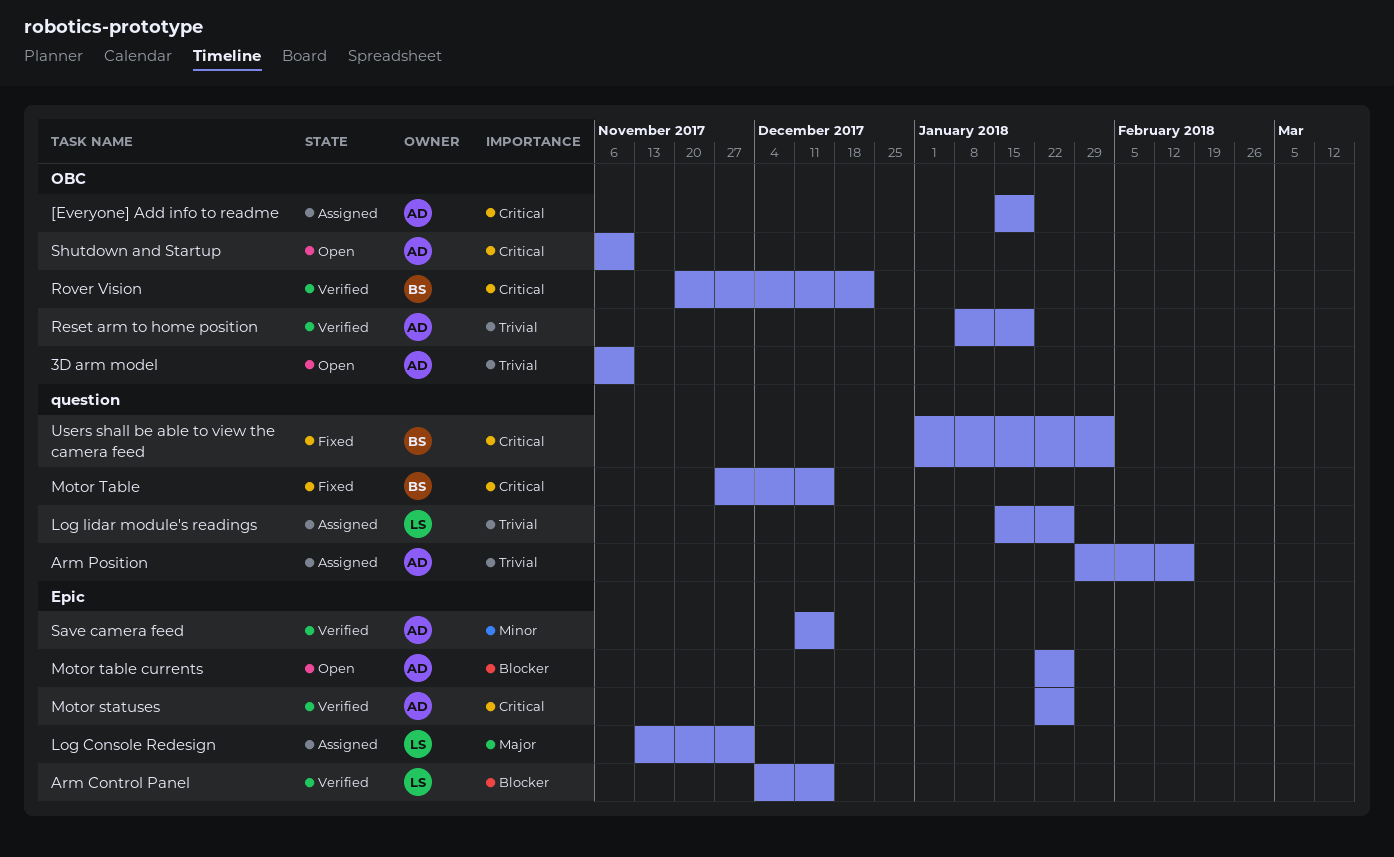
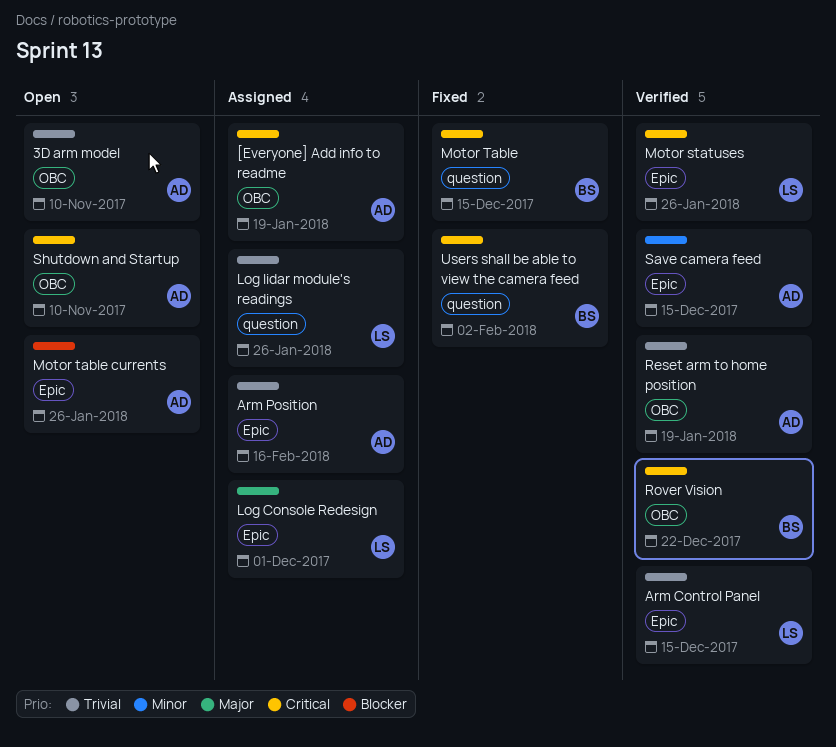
Arm Control Panel, priority: Blocker -> Trivial
Arm Position, label: question -> Epic
Motor statuses, owner: AD -> LS

